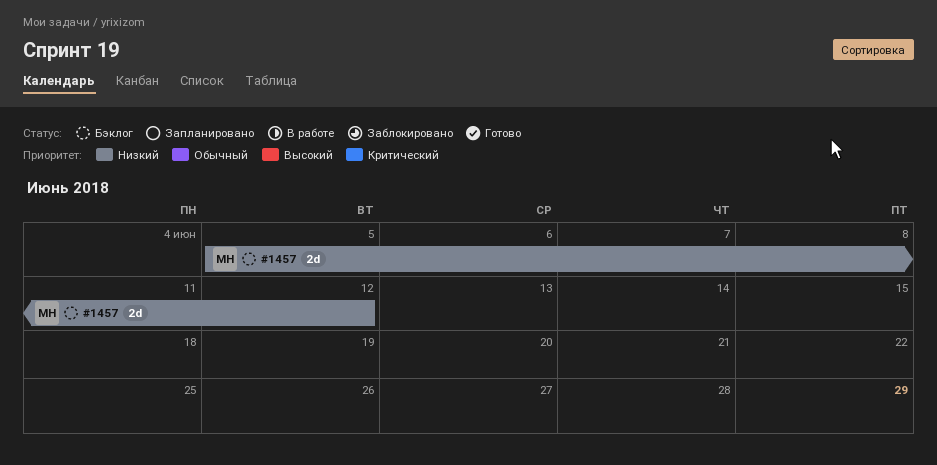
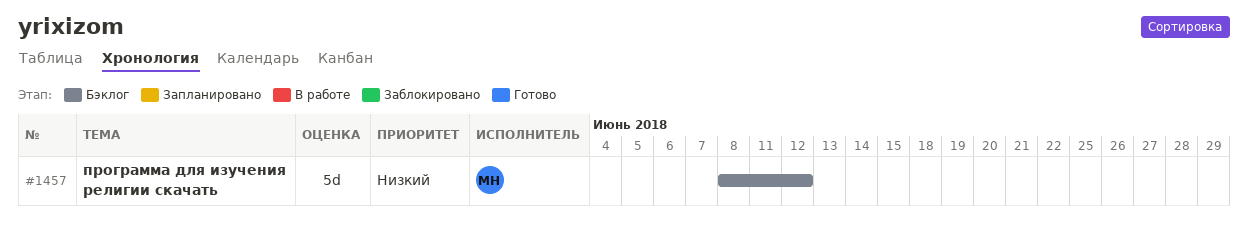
#1457, estimate: 2d -> 5d
#1457, start: Jun 5 -> Jun 8

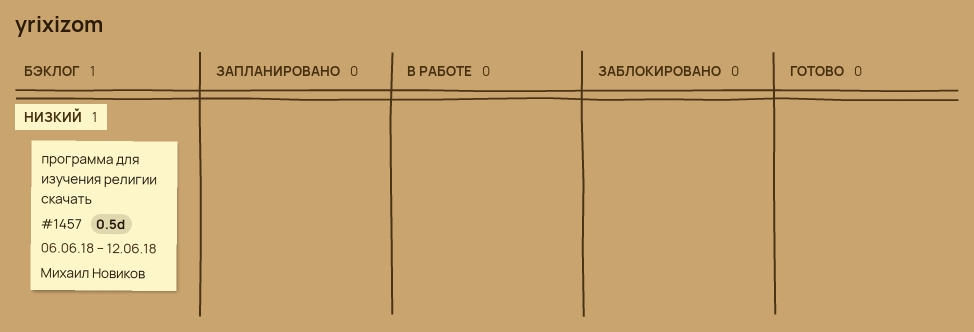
#1457, estimate: 5d -> 0.5d
#1457, start: Jun 8 -> Jun 6

